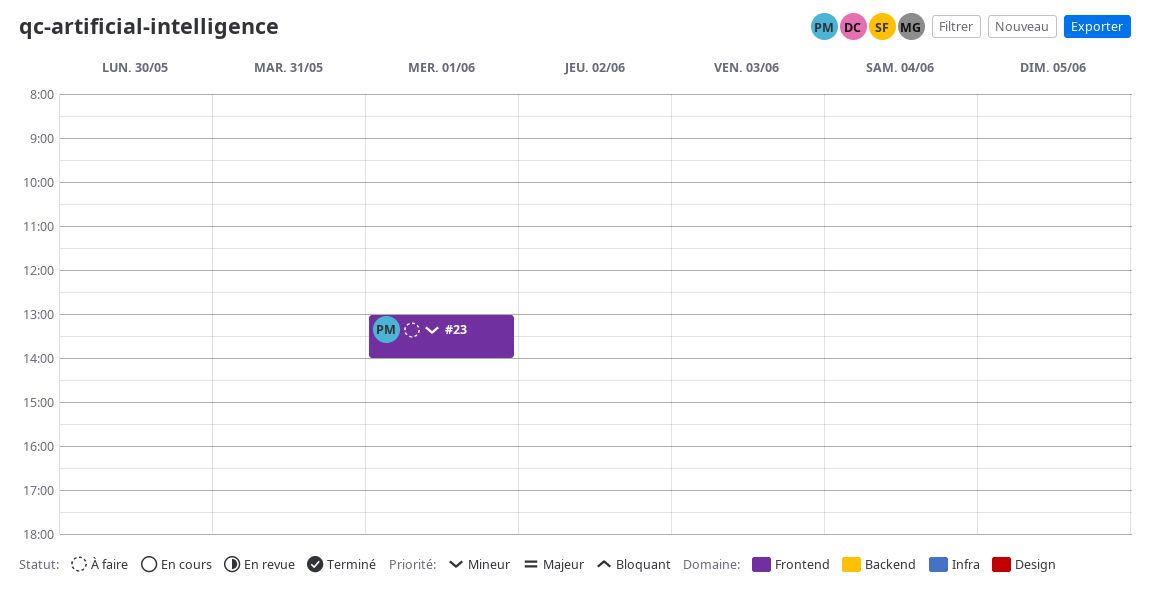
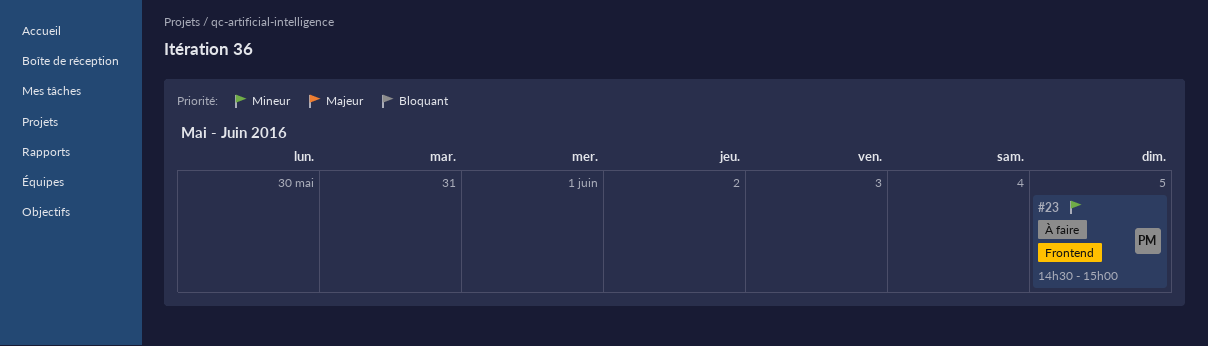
#23, day: Jun 1 -> Jun 5
#23, begins: 13:00 -> 14:30
#23, ends: 14:00 -> 15:00

